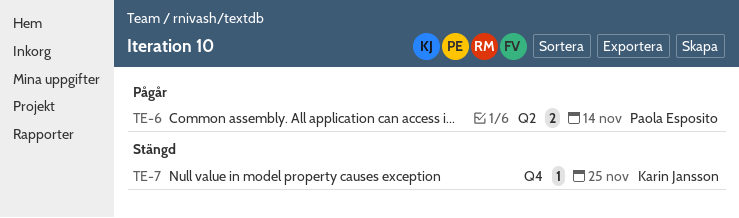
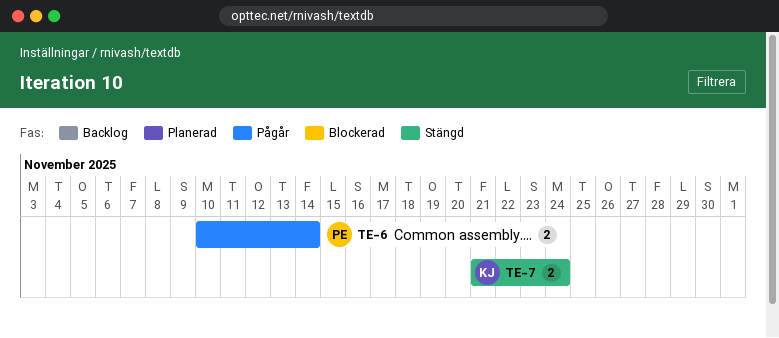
TE-7, estimate: 1 -> 2
TE-7, due: Nov 25 -> Nov 24

